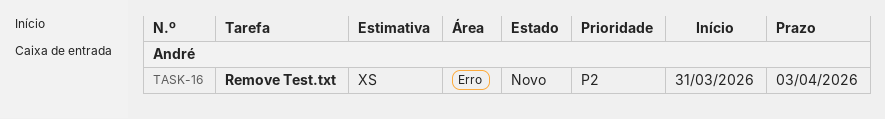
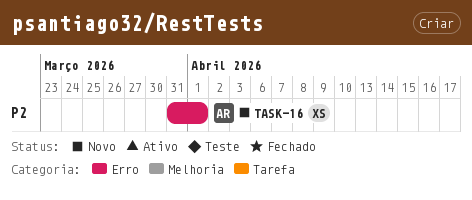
TASK-16, due: Apr 3 -> Apr 1

